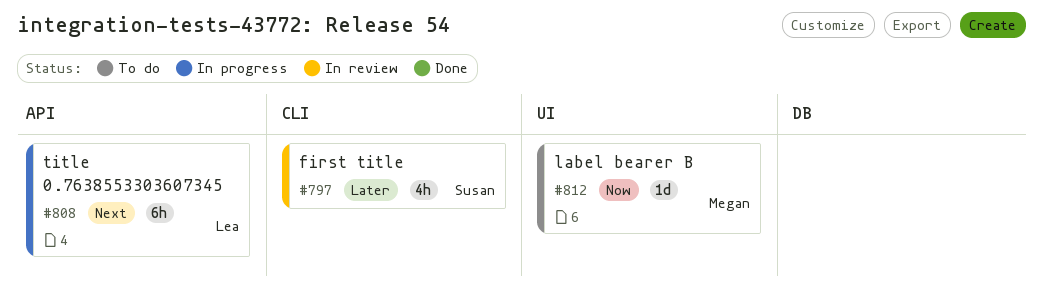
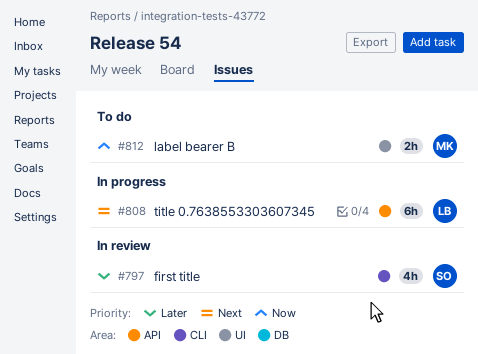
#812, estimate: 1d -> 2h

